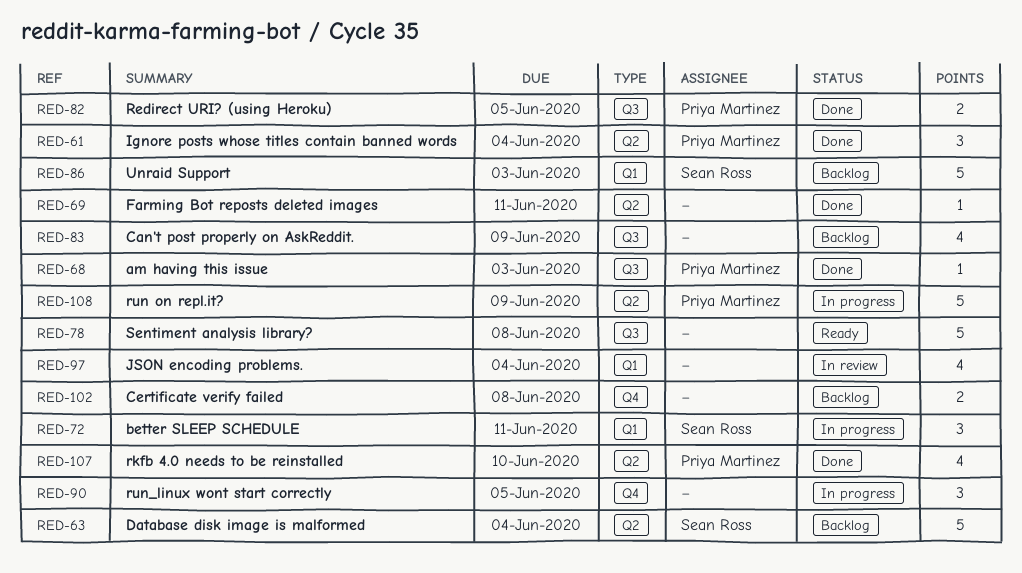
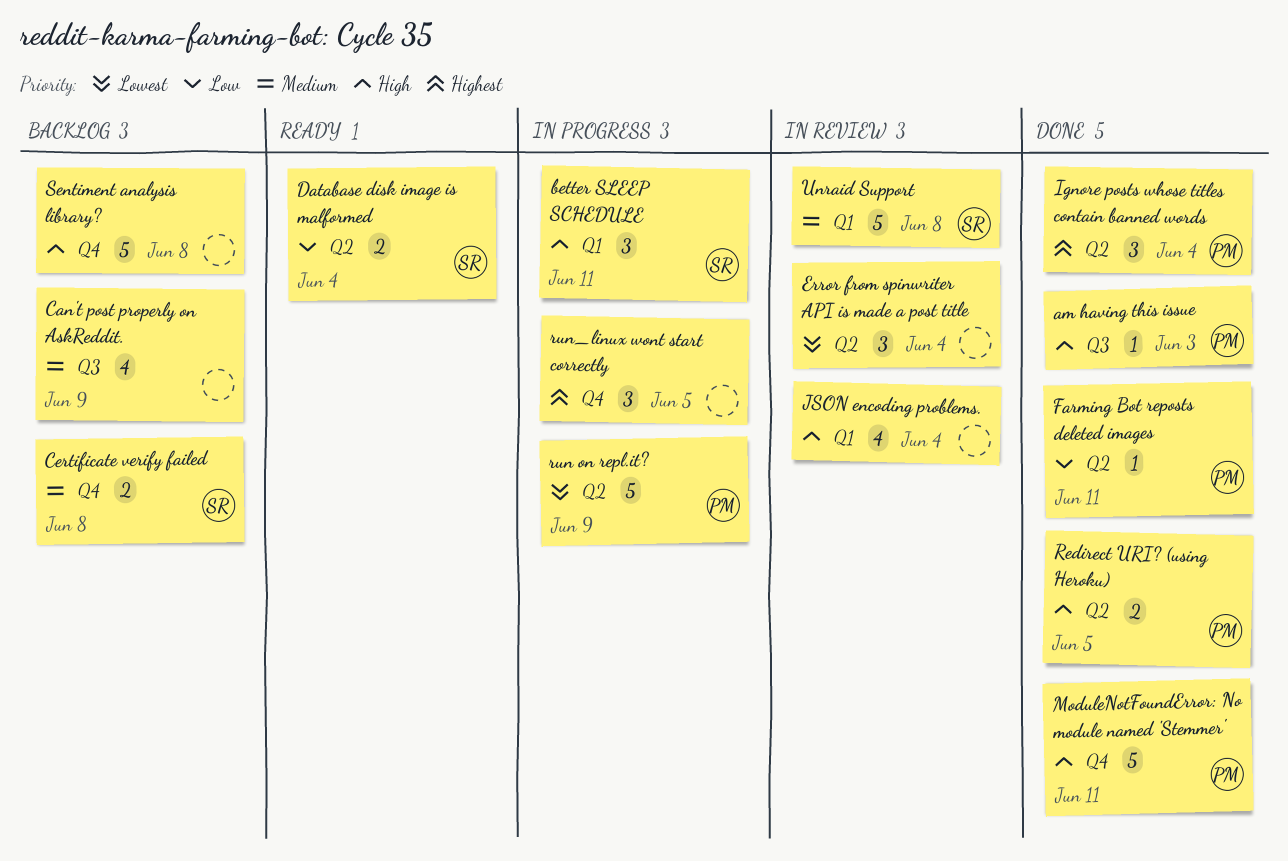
Certificate verify failed, owner: none -> Sean Ross
Database disk image is malformed, status: Backlog -> Ready
Database disk image is malformed, estimate: 5 -> 2
Error from spinwriter API is made a post title: none -> present
Farming Bot reposts deleted images, owner: none -> Priya Martinez
ModuleNotFoundError: No module named 'Stemmer': none -> present
Redirect URI? (using Heroku), label: Q3 -> Q2
rkfb 4.0 needs to be reinstalled: present -> none
Sentiment analysis library?, status: Ready -> Backlog
Sentiment analysis library?, label: Q3 -> Q4
Unraid Support, status: Backlog -> In review
Unraid Support, due: Jun 3 -> Jun 8

